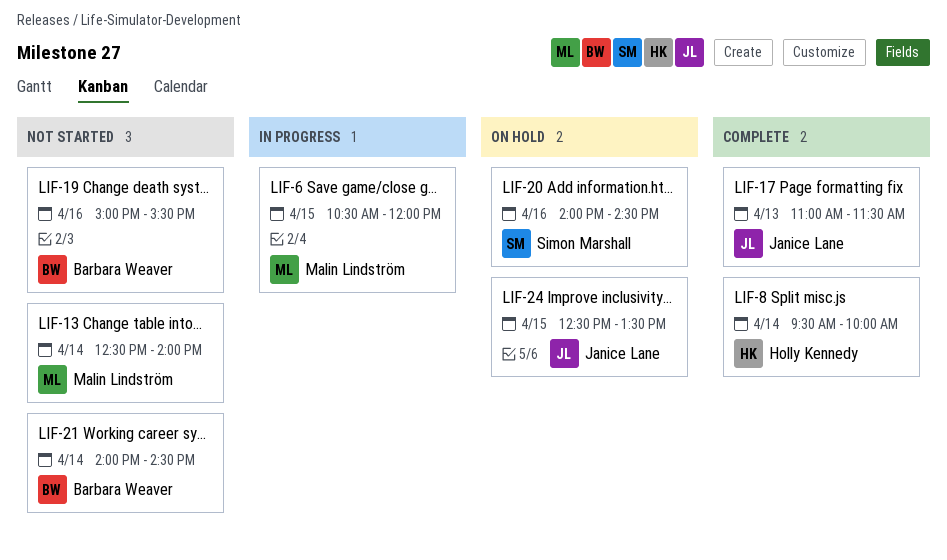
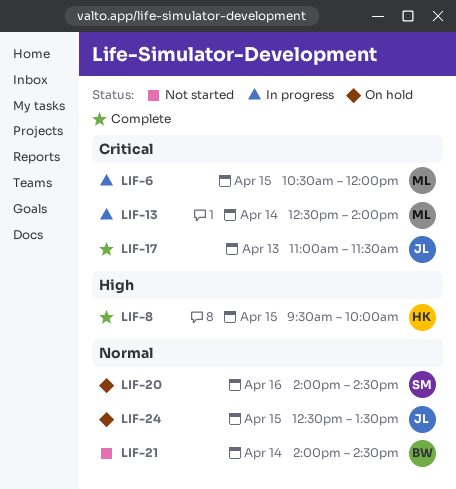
LIF-8, day: Apr 14 -> Apr 15
LIF-13, status: Not started -> In progress
LIF-19: present -> none

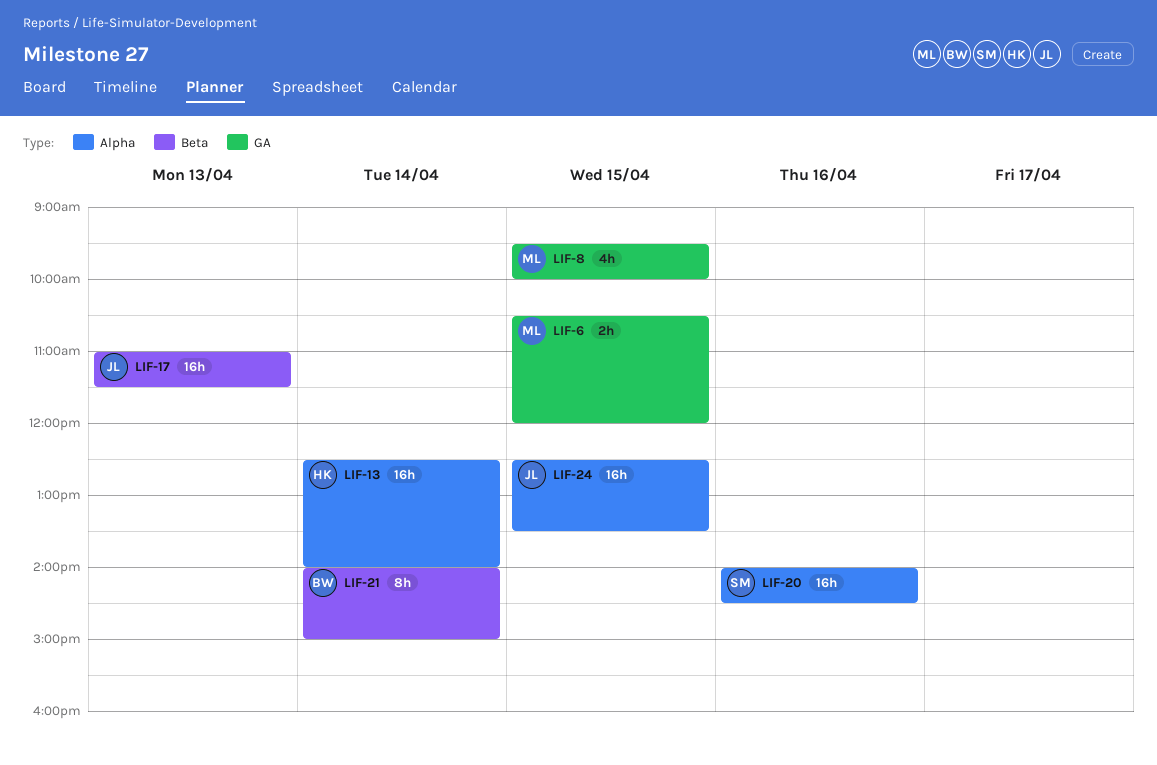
LIF-8, owner: HK -> ML
LIF-13, owner: ML -> HK
LIF-21, ends: 14:30 -> 15:00

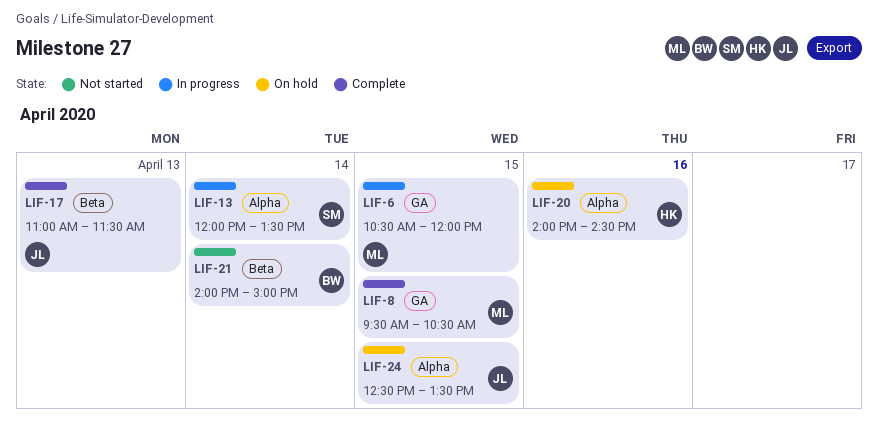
LIF-8, ends: 10:00 -> 10:30
LIF-13, owner: HK -> SM
LIF-13, begins: 12:30 -> 12:00
LIF-13, ends: 14:00 -> 13:30
LIF-20, owner: SM -> HK

